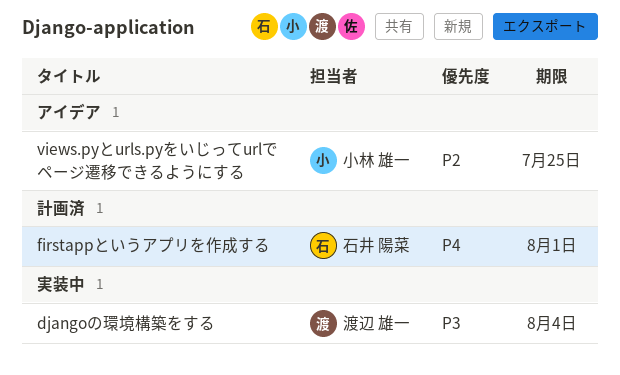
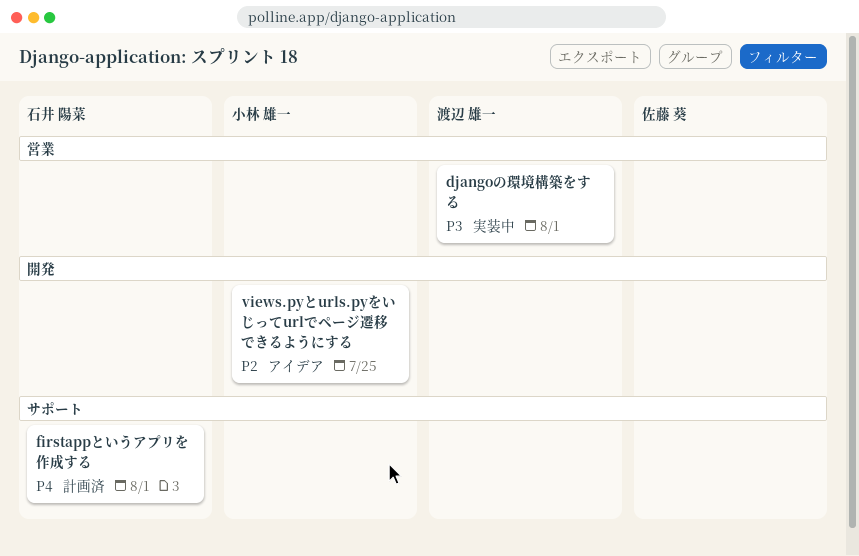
djangoの環境構築をする, due: Aug 4 -> Aug 1

